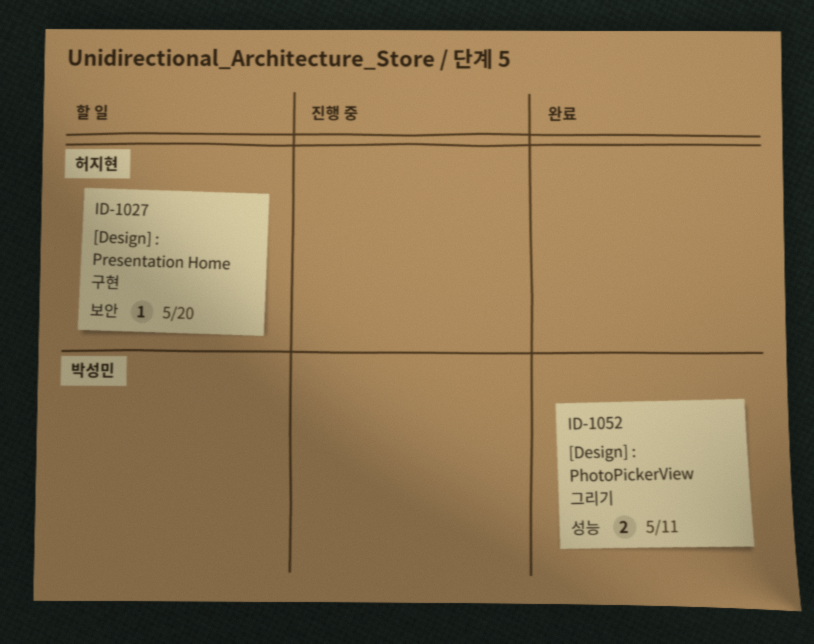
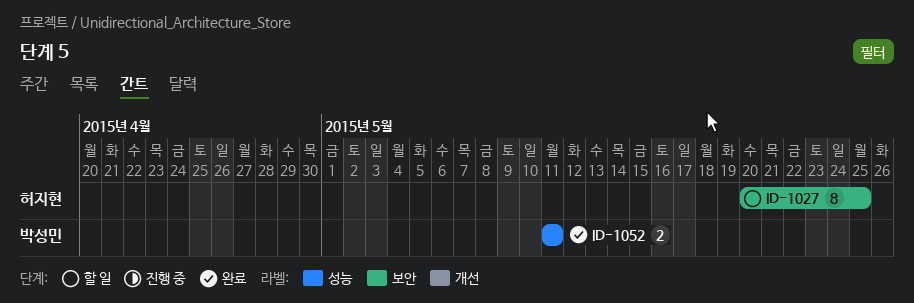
ID-1027, estimate: 1 -> 8
ID-1027, due: May 20 -> May 25

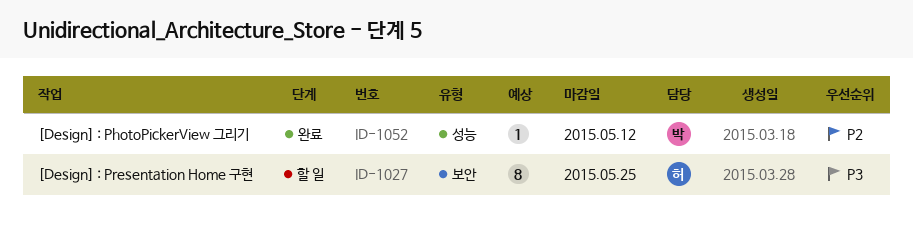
ID-1052, estimate: 2 -> 1
ID-1052, due: May 11 -> May 12

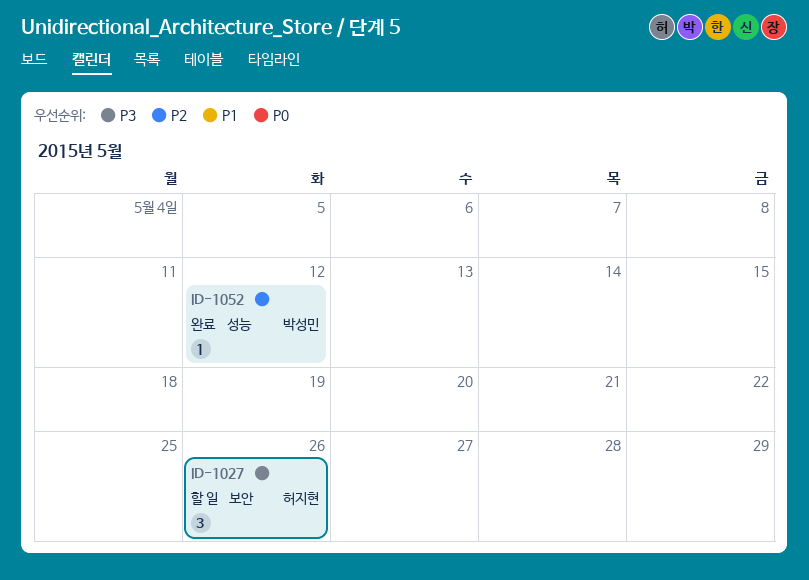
ID-1027, estimate: 8 -> 3
ID-1027, due: May 25 -> May 26

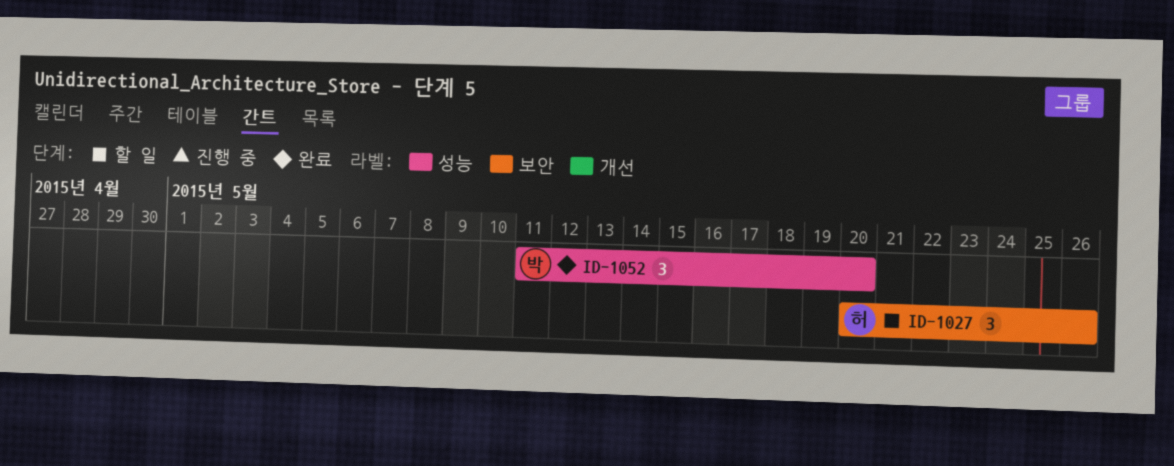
ID-1052, estimate: 1 -> 3
ID-1052, due: May 12 -> May 20

